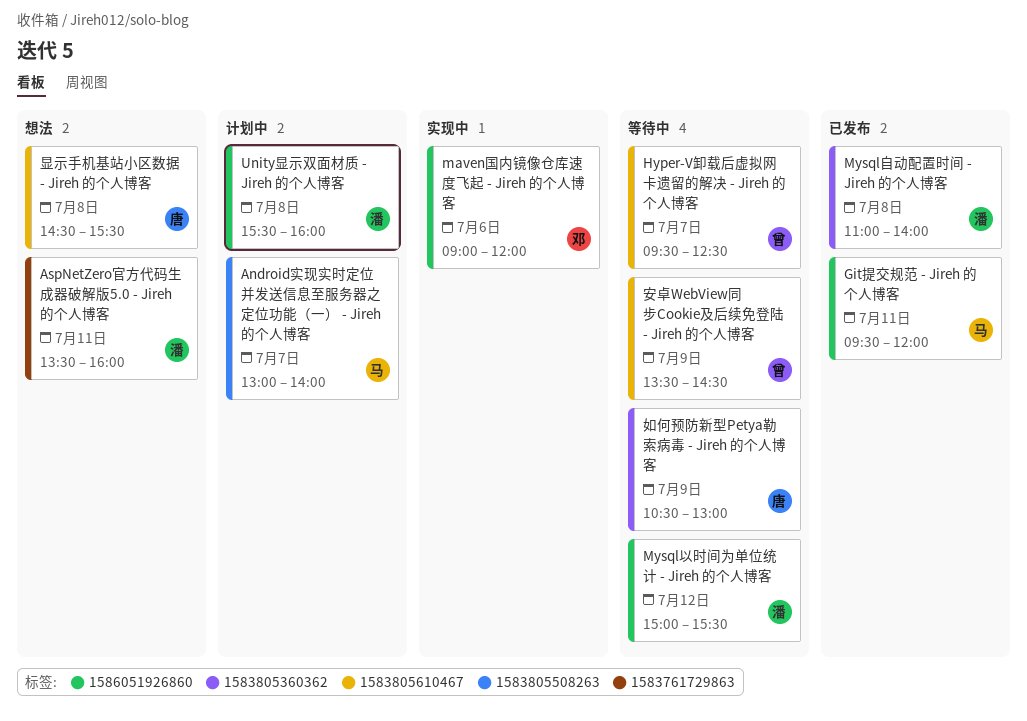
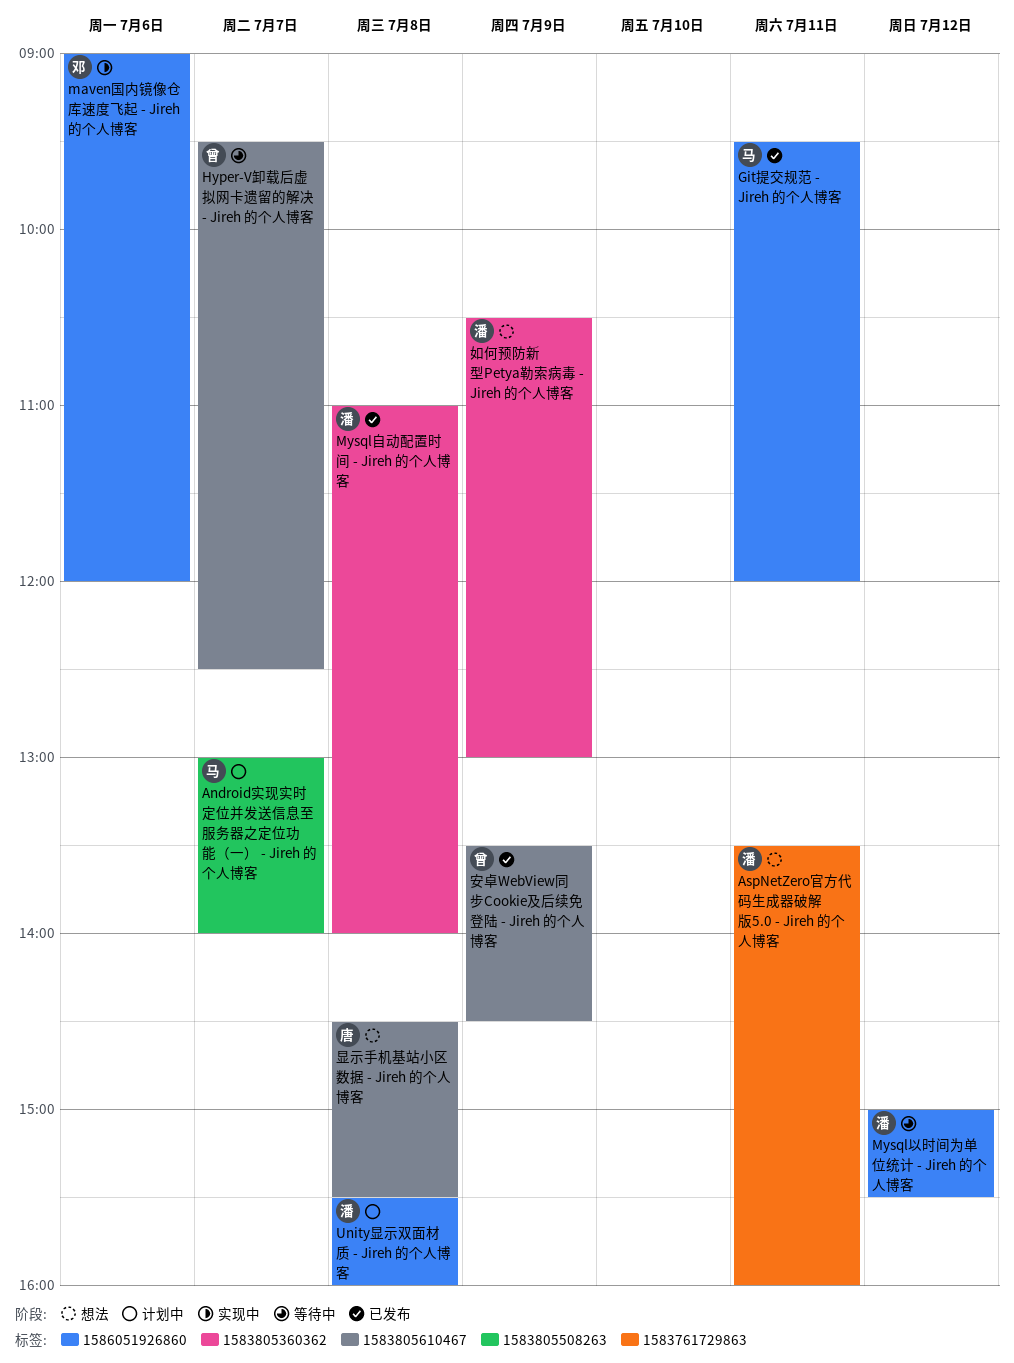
如何预防新型Petya勒索病毒 - Jireh 的个人博客, status: 等待中 -> 想法
如何预防新型Petya勒索病毒 - Jireh 的个人博客, owner: 唐 -> 潘
安卓WebView同步Cookie及后续免登陆 - Jireh 的个人博客, status: 等待中 -> 已发布

